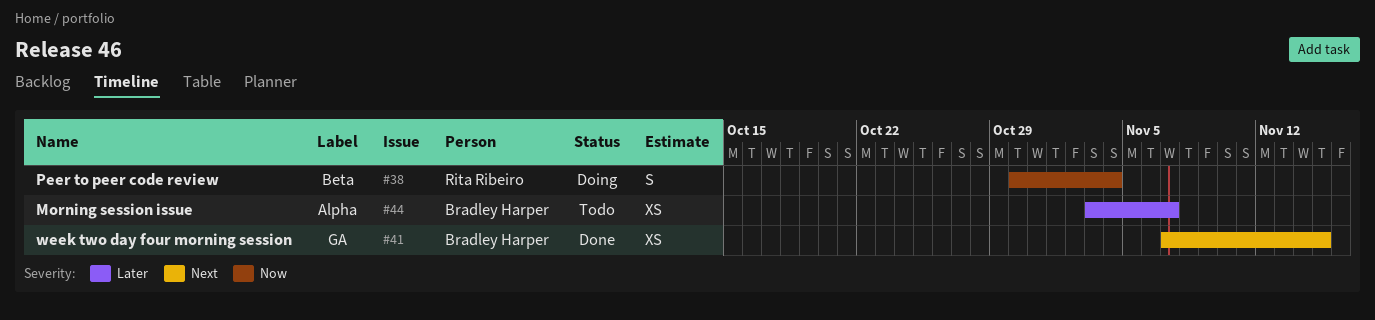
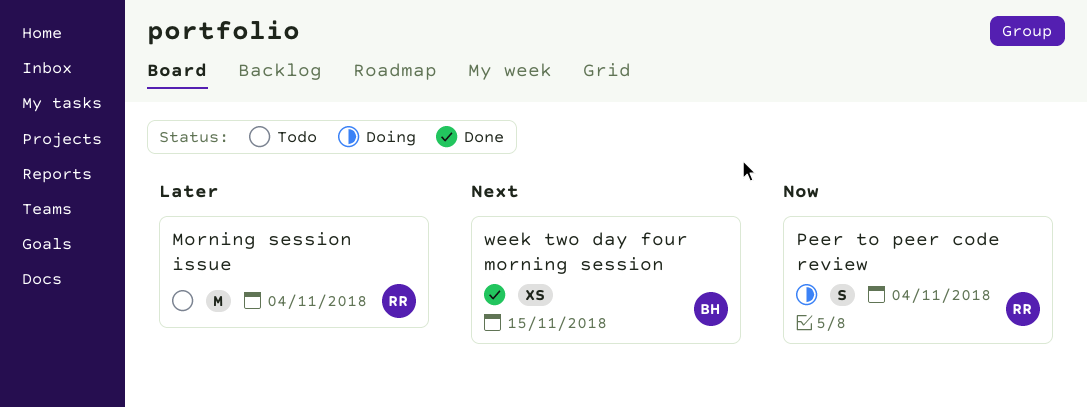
Morning session issue, owner: Bradley Harper -> Rita Ribeiro
Morning session issue, estimate: XS -> M
Morning session issue, due: Nov 7 -> Nov 4

